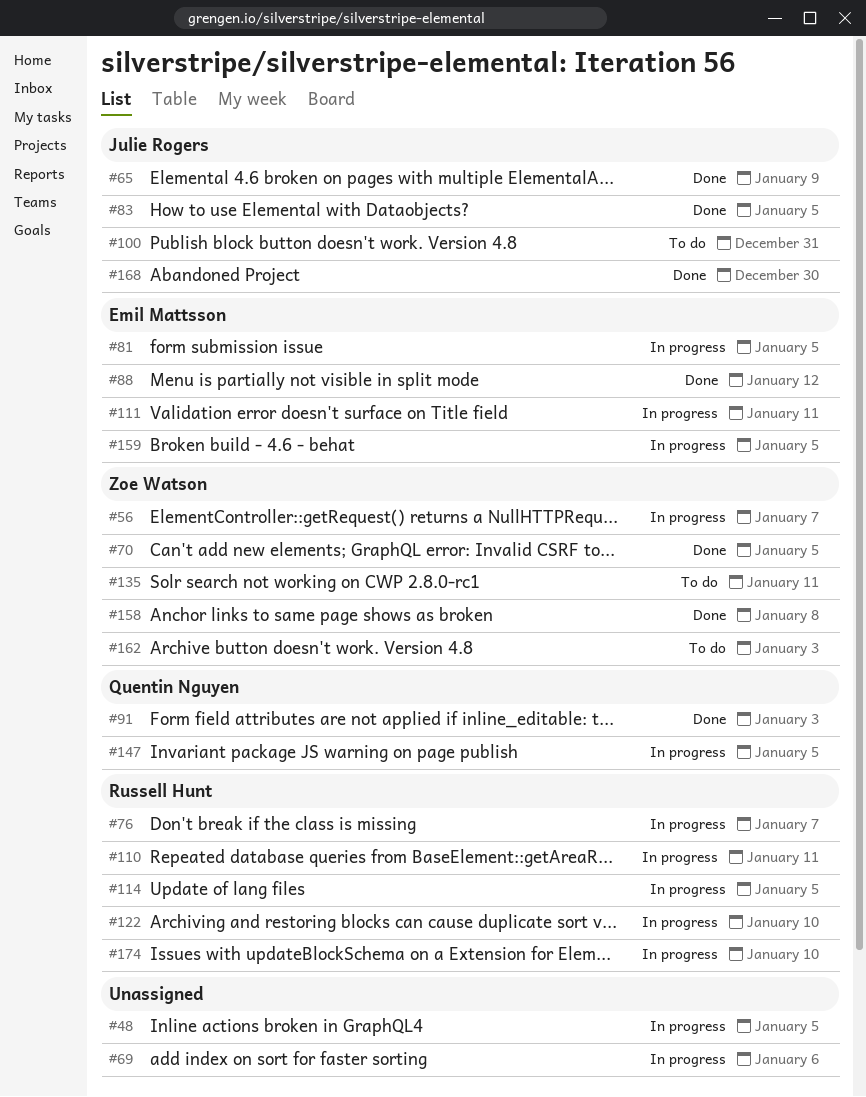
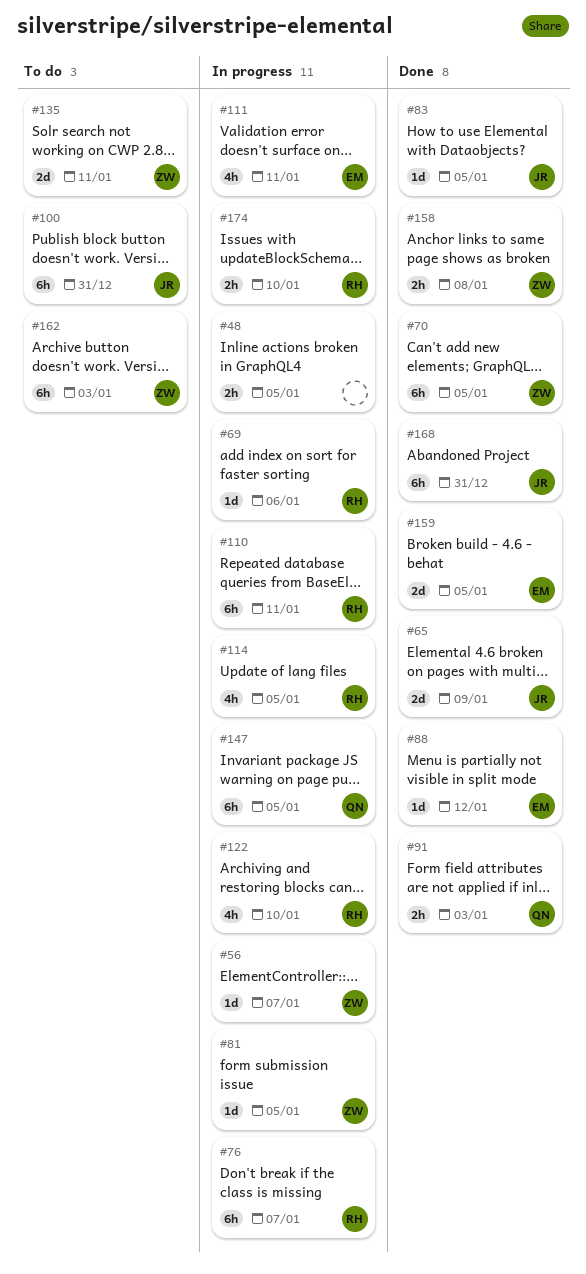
#69, owner: none -> Russell Hunt
#81, owner: Emil Mattsson -> Zoe Watson
#159, status: In progress -> Done
#168, due: Dec 30 -> Dec 31

